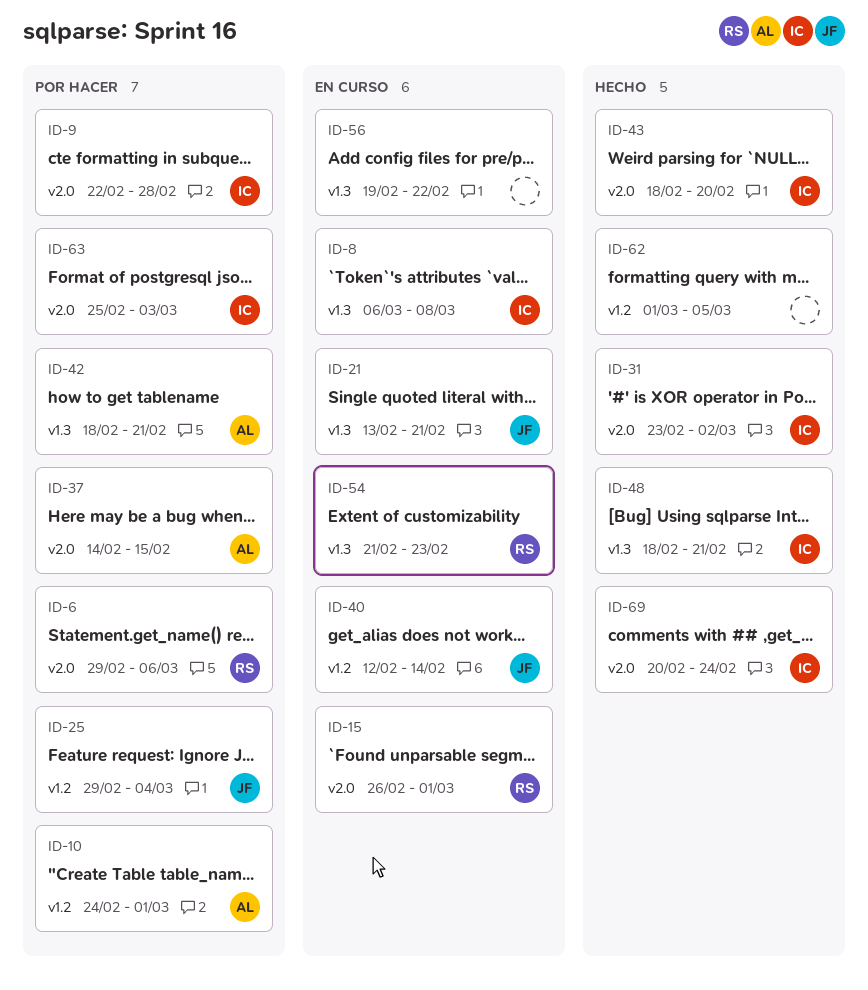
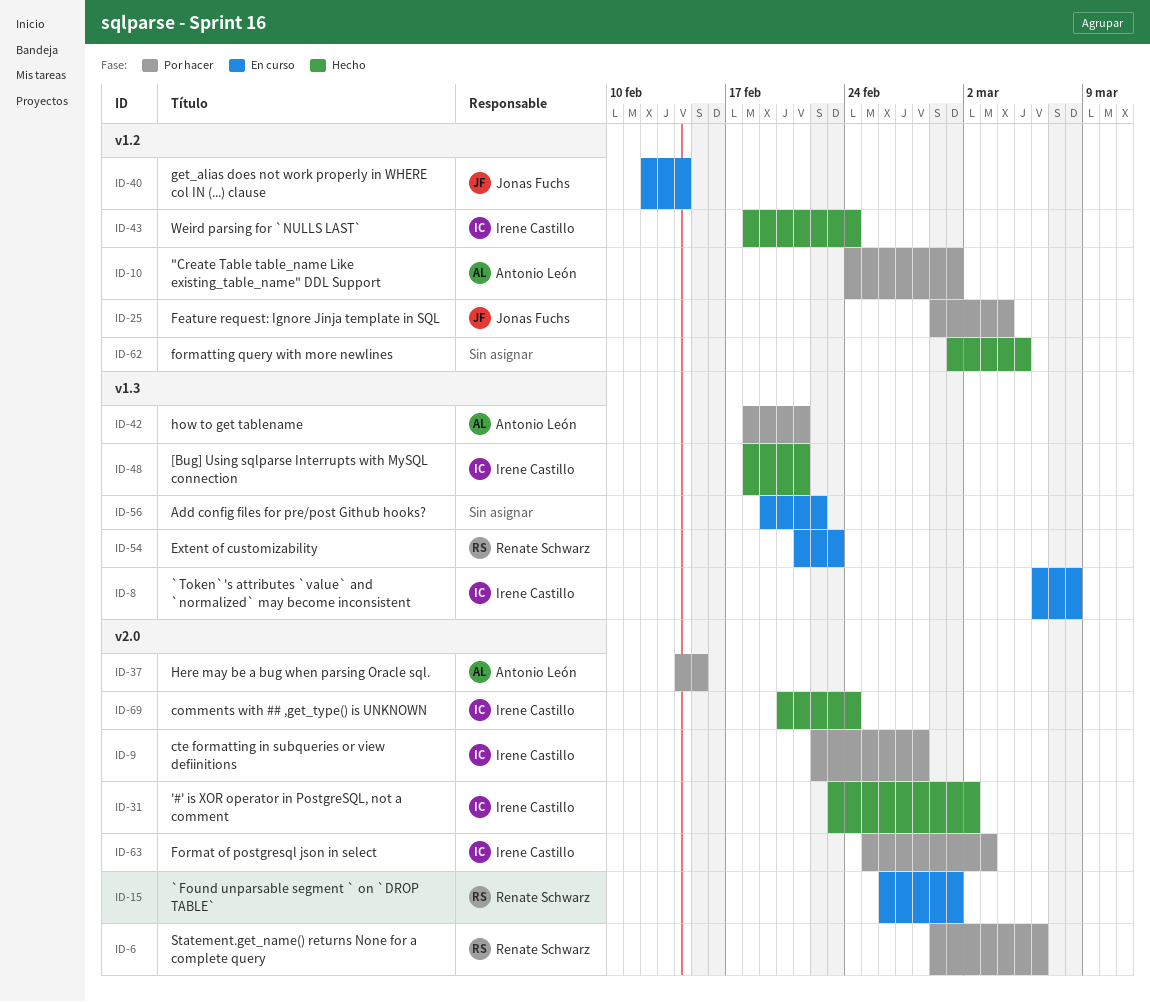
ID-21: present -> none
ID-43, label: v2.0 -> v1.2
ID-43, due: Feb 20 -> Feb 24

